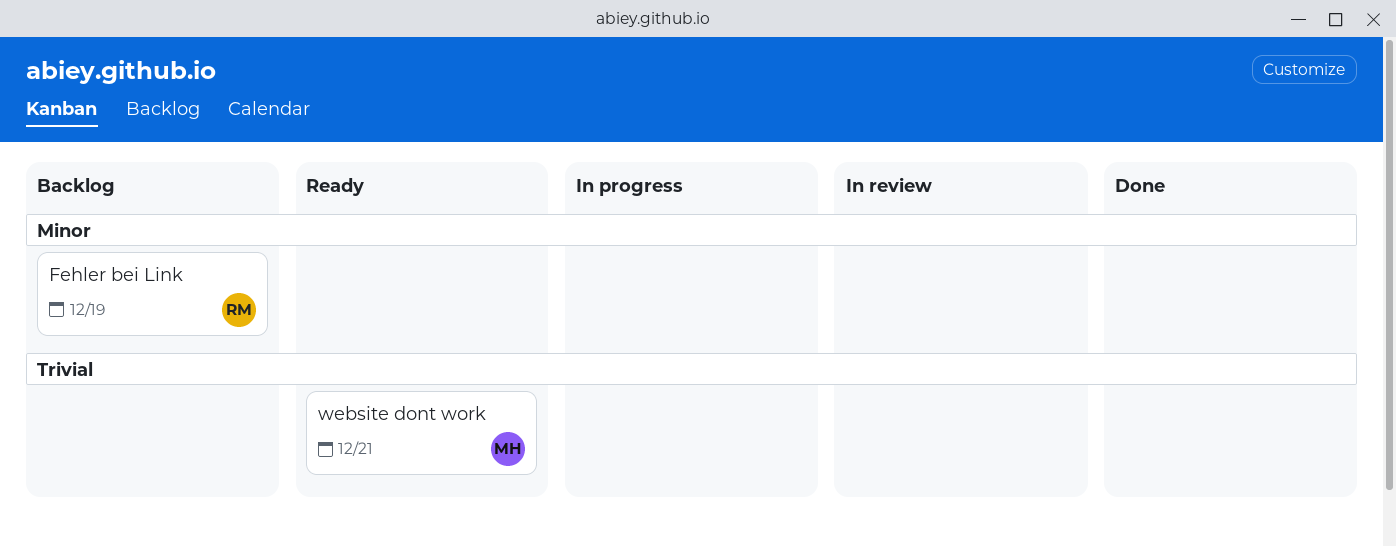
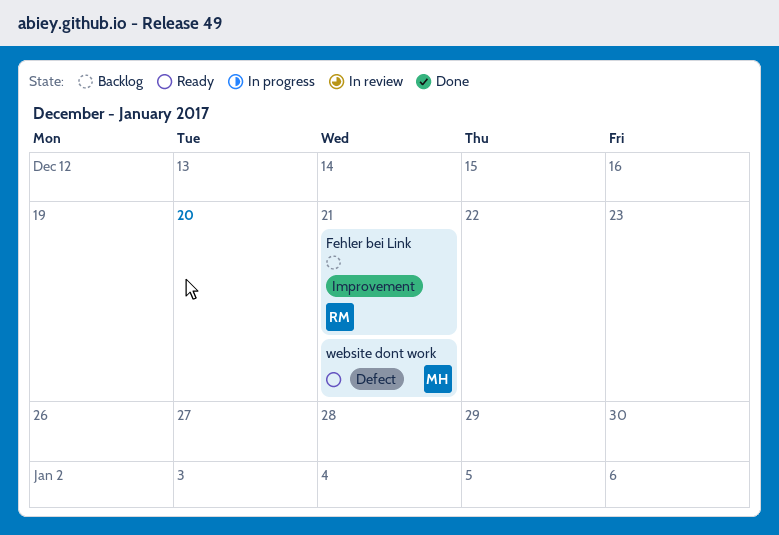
Fehler bei Link, due: Dec 19 -> Dec 21

